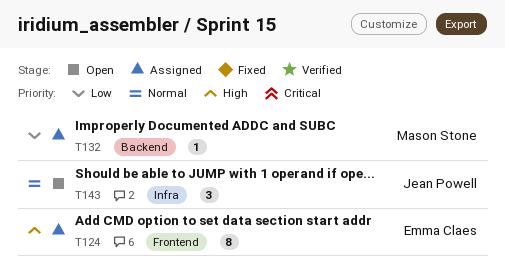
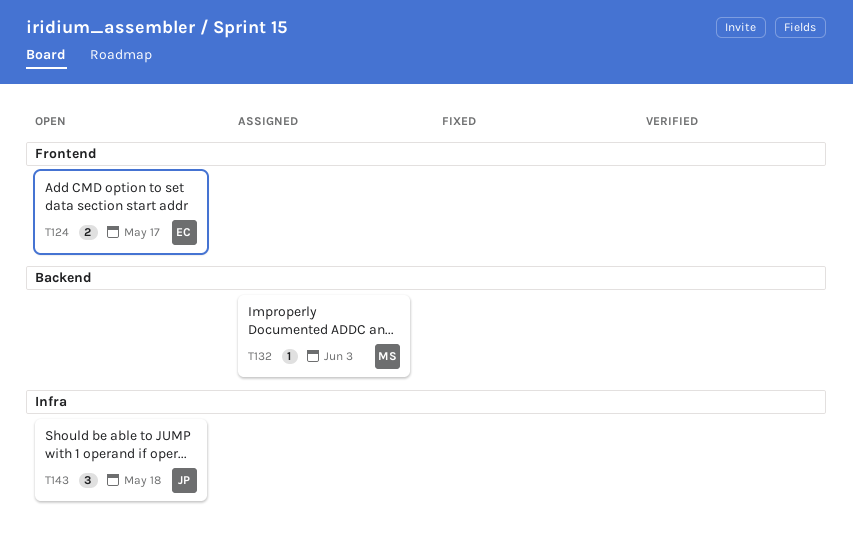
T124, status: Assigned -> Open
T124, estimate: 8 -> 2

